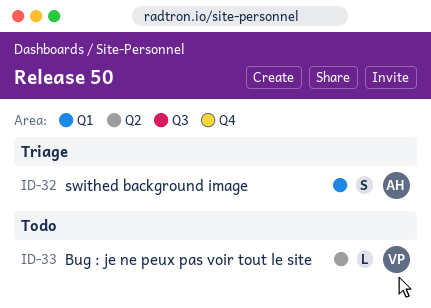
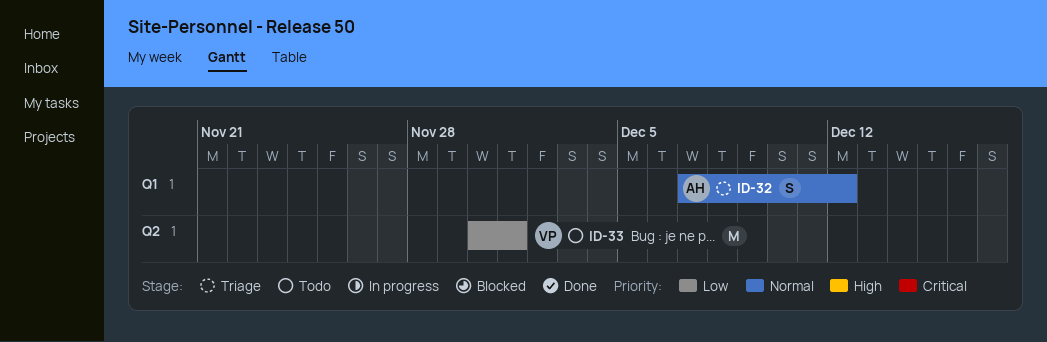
ID-33, estimate: L -> M

